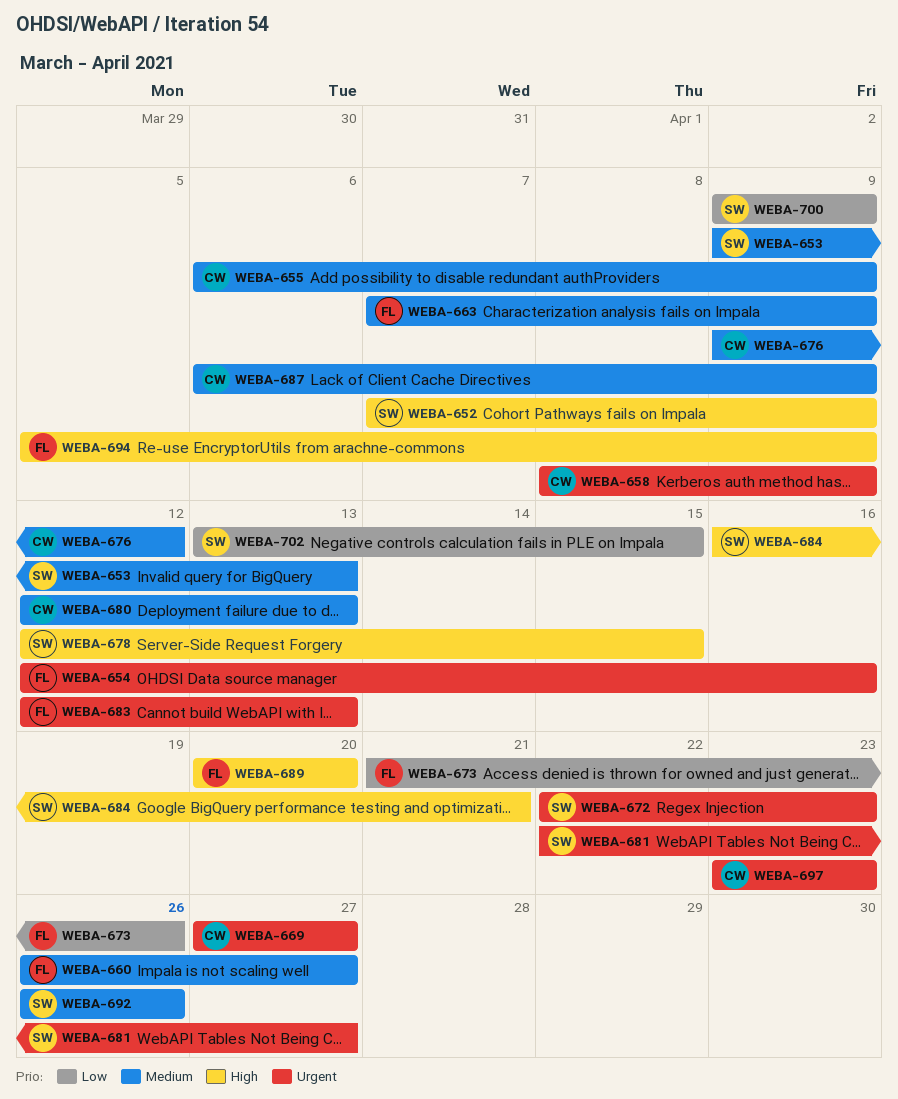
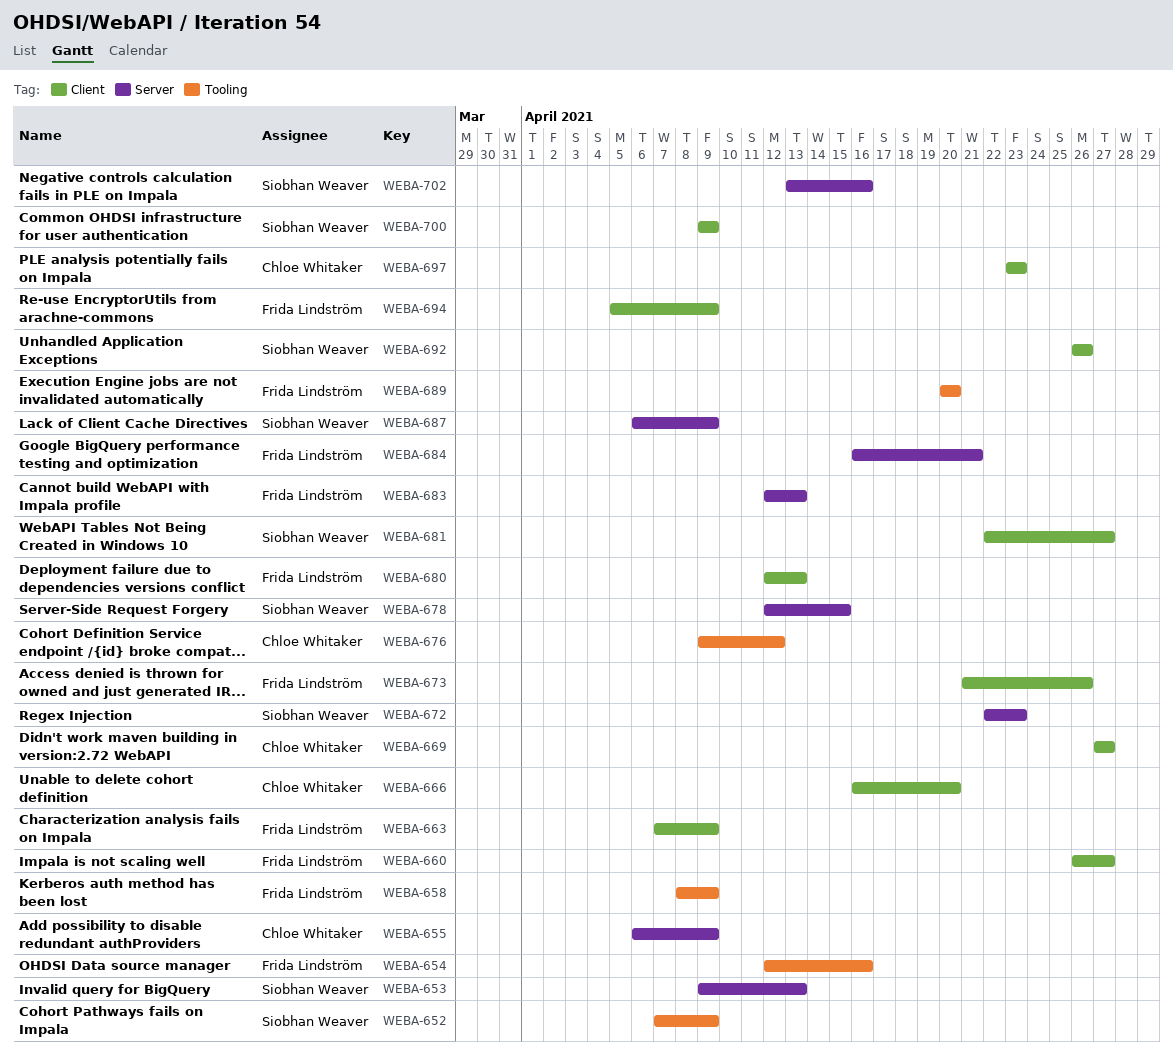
WEBA-658, owner: Chloe Whitaker -> Frida Lindström
WEBA-666: none -> present
WEBA-680, owner: Chloe Whitaker -> Frida Lindström
WEBA-684, owner: Siobhan Weaver -> Frida Lindström
WEBA-687, owner: Chloe Whitaker -> Siobhan Weaver
WEBA-702, due: Apr 15 -> Apr 16

